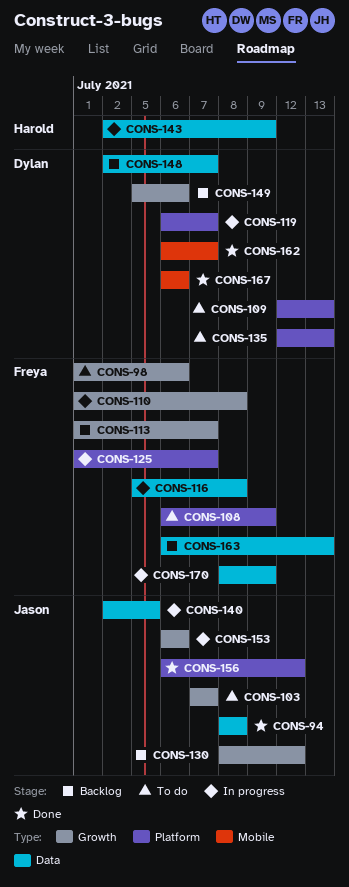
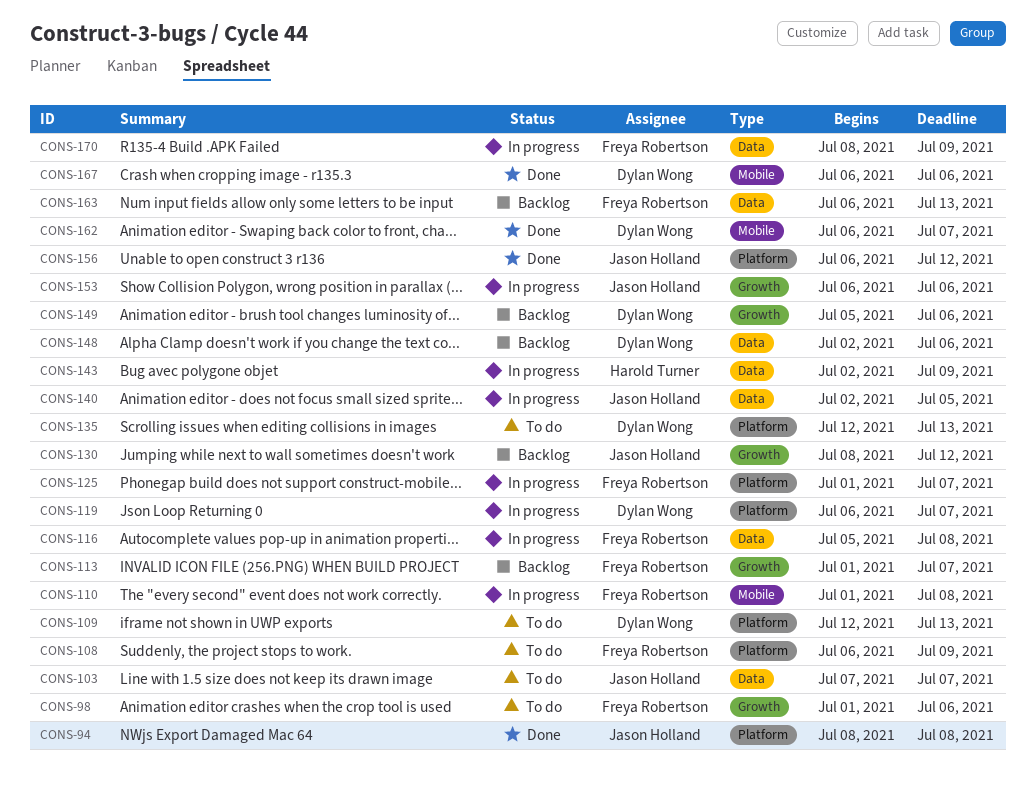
CONS-94, label: Data -> Platform
CONS-103, label: Growth -> Data
CONS-110, label: Growth -> Mobile
CONS-148, due: Jul 7 -> Jul 6

